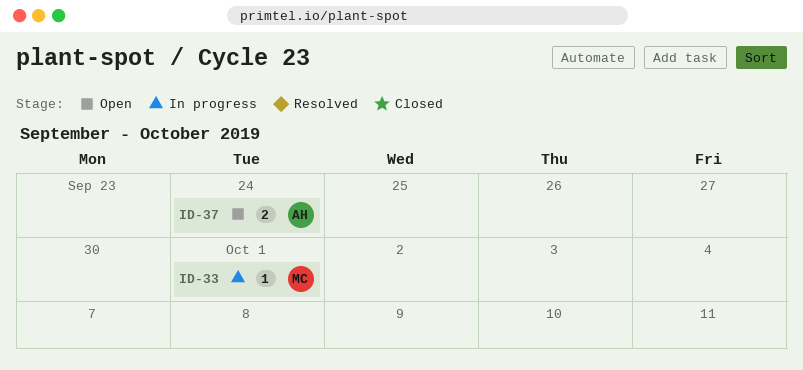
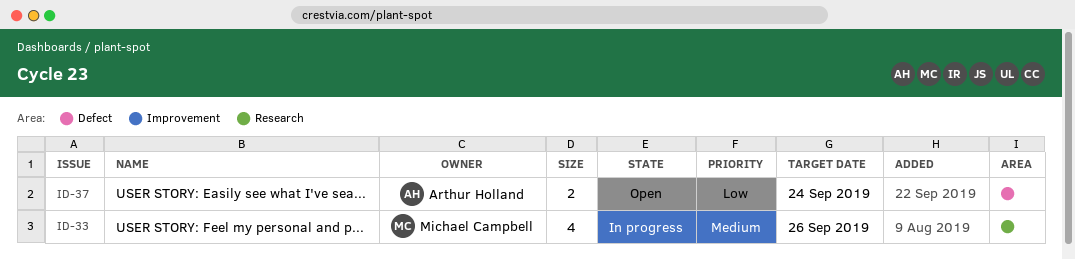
ID-33, estimate: 1 -> 4
ID-33, due: Oct 1 -> Sep 26

